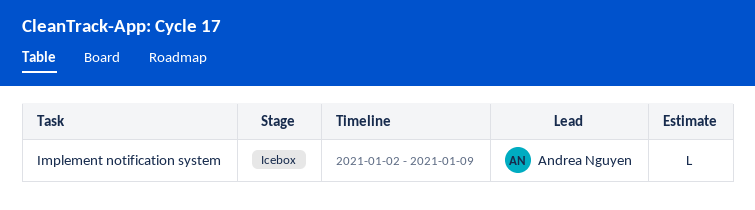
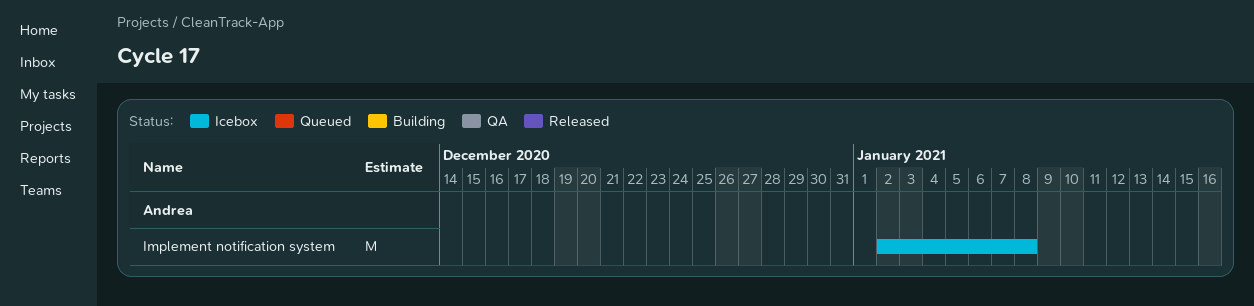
Implement notification system, estimate: L -> M
Implement notification system, due: Jan 9 -> Jan 8

